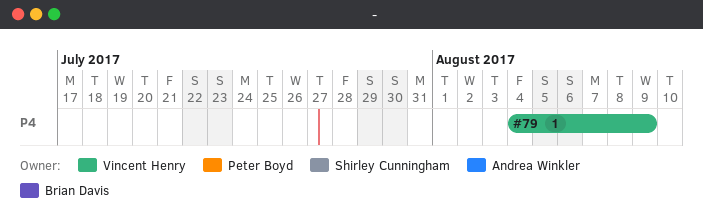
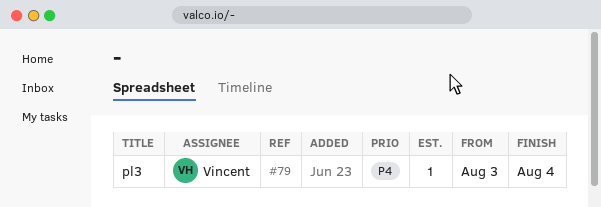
#79, start: Aug 4 -> Aug 3
#79, due: Aug 9 -> Aug 4

